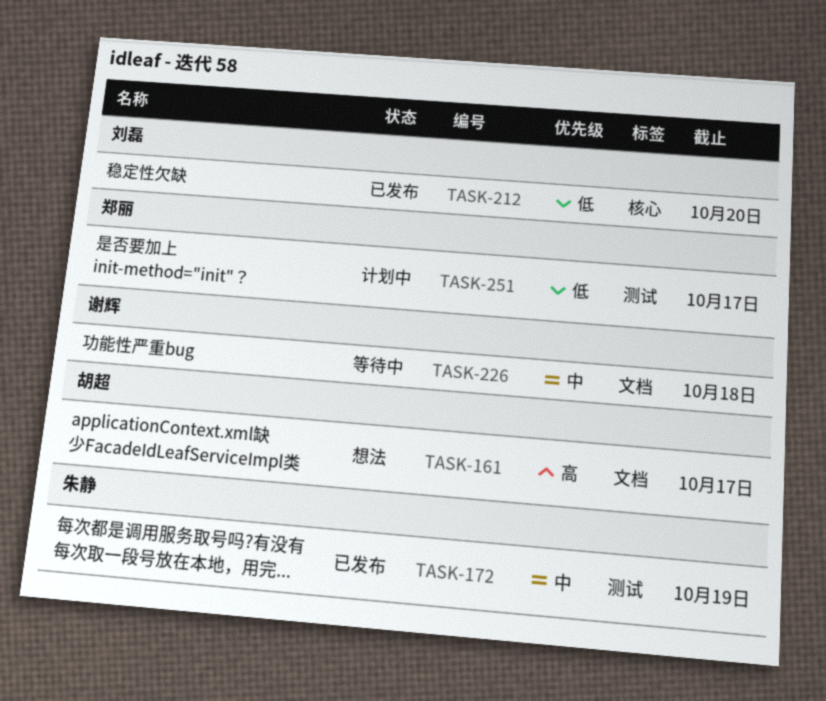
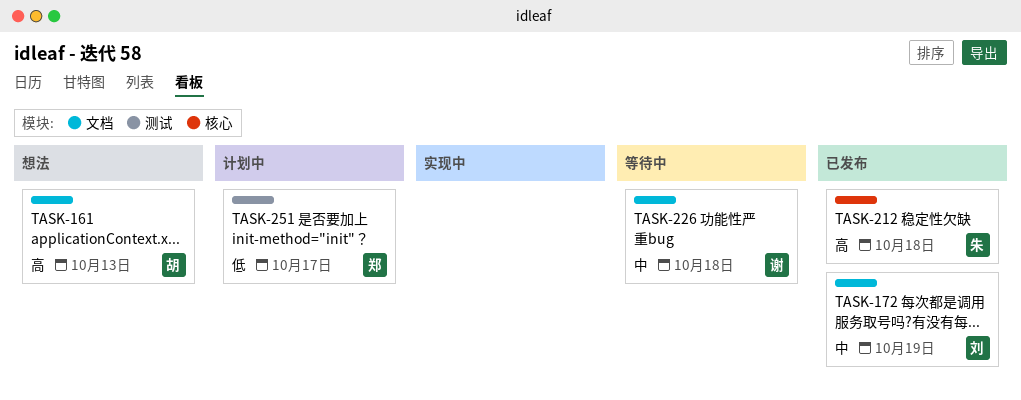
TASK-161, due: Oct 17 -> Oct 13
TASK-172, owner: 朱静 -> 刘磊
TASK-172, label: 测试 -> 文档
TASK-212, owner: 刘磊 -> 朱静
TASK-212, priority: 低 -> 高
TASK-212, due: Oct 20 -> Oct 18

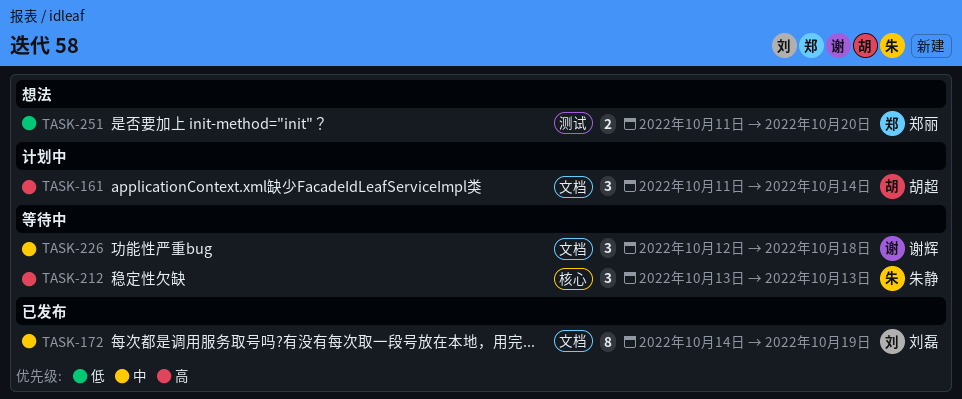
TASK-161, status: 想法 -> 计划中
TASK-161, due: Oct 13 -> Oct 14
TASK-212, status: 已发布 -> 等待中
TASK-212, due: Oct 18 -> Oct 13
TASK-251, status: 计划中 -> 想法
TASK-251, due: Oct 17 -> Oct 20

